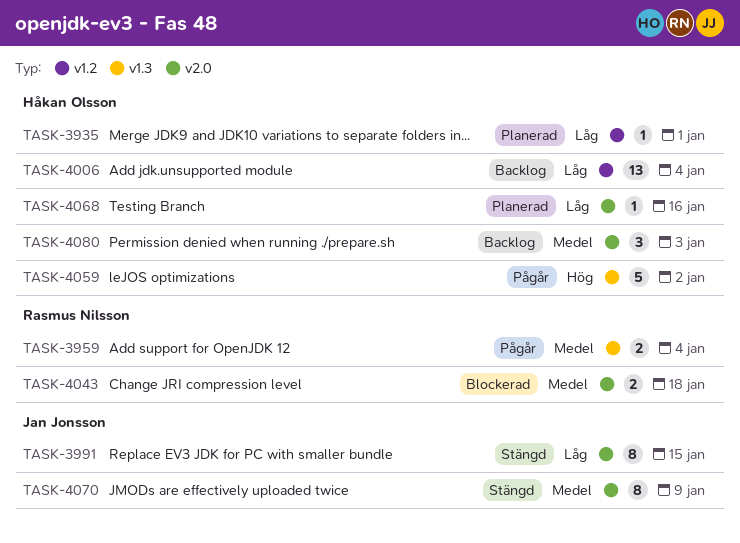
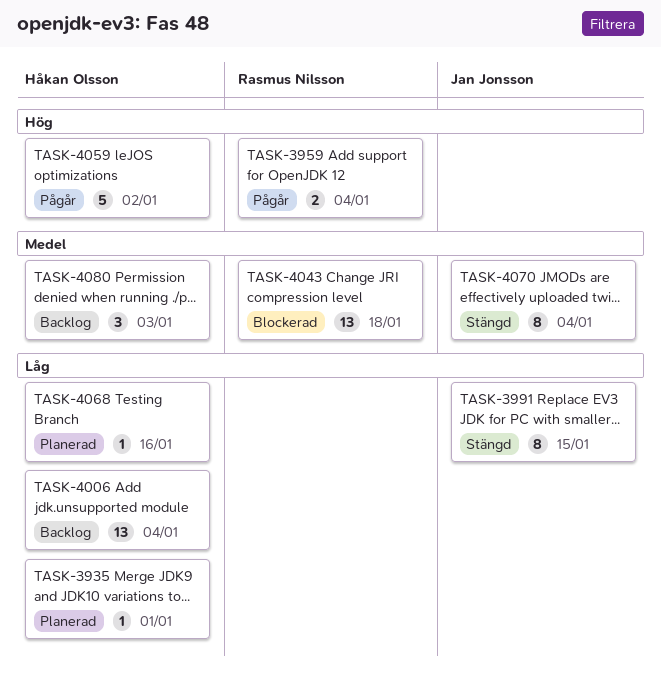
TASK-3959, priority: Medel -> Hög
TASK-4043, estimate: 2 -> 13
TASK-4070, due: Jan 9 -> Jan 4

